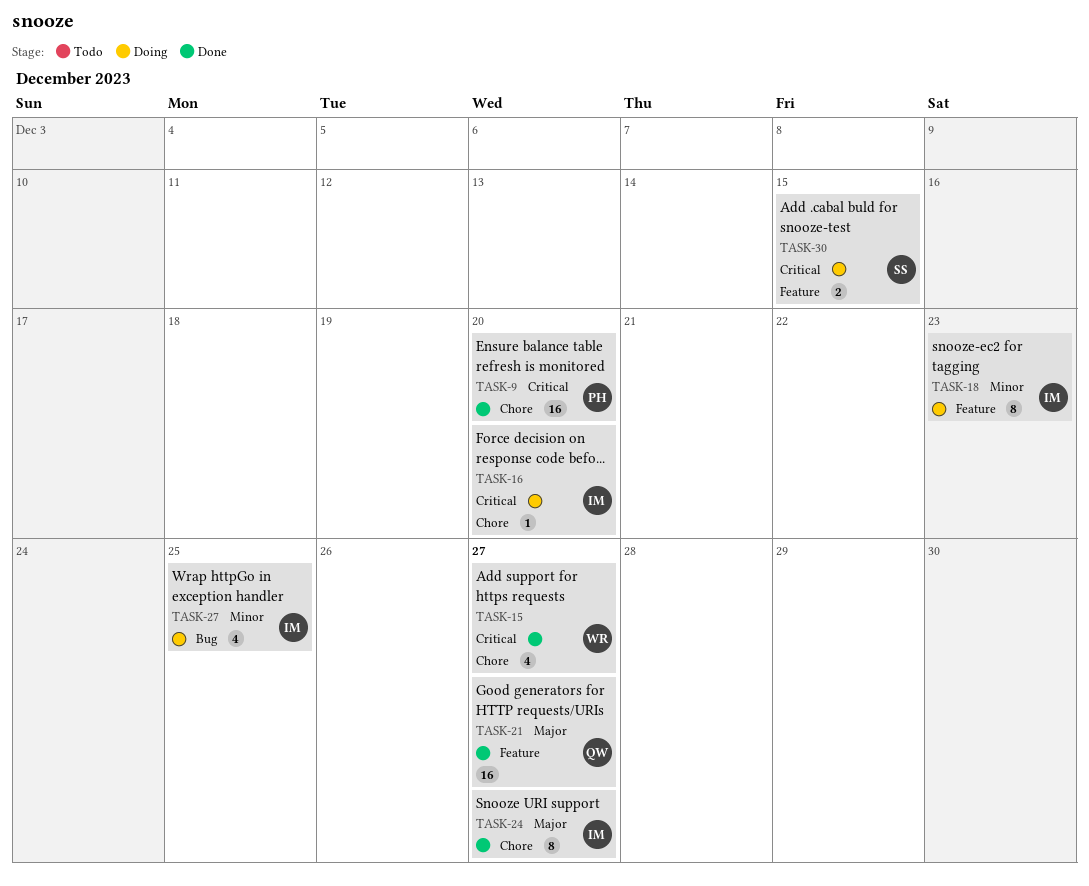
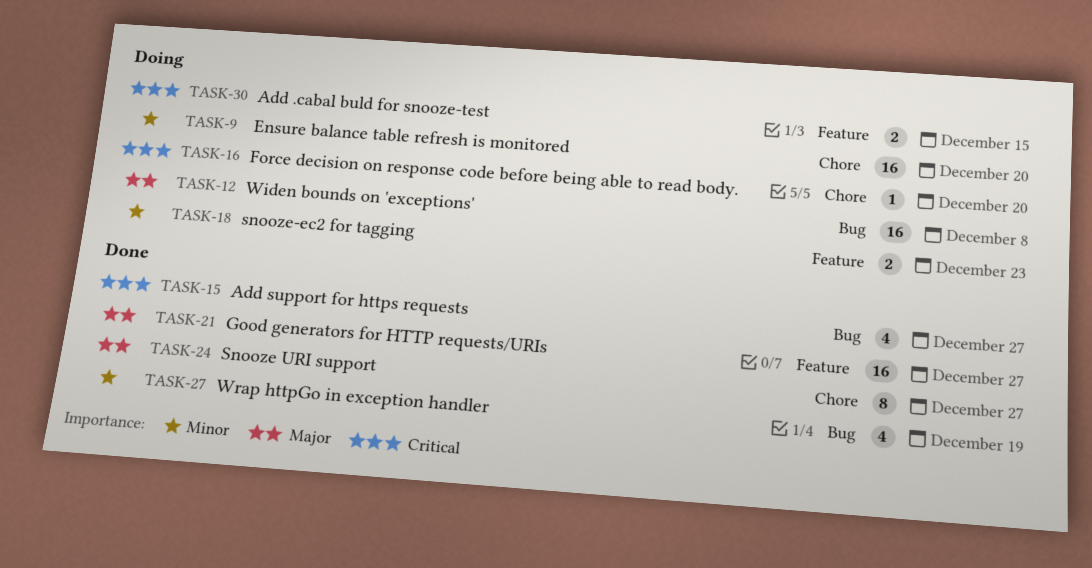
TASK-9, status: Done -> Doing
TASK-9, priority: Critical -> Minor
TASK-12: none -> present
TASK-15, label: Chore -> Bug
TASK-18, estimate: 8 -> 2
TASK-27, status: Doing -> Done
TASK-27, due: Dec 25 -> Dec 19

